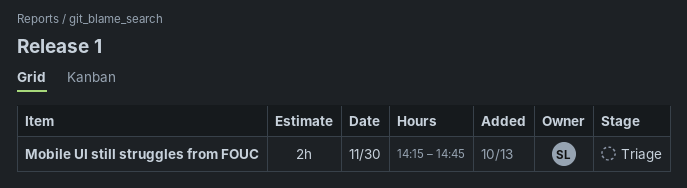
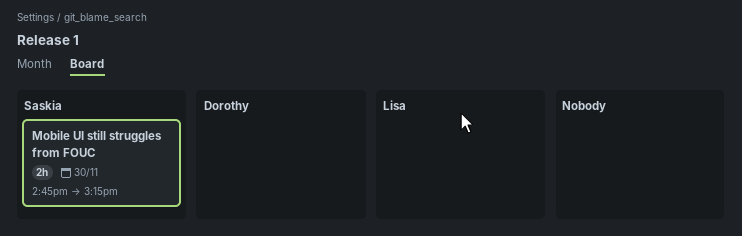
Mobile UI still struggles from FOUC, begins: 14:15 -> 14:45
Mobile UI still struggles from FOUC, ends: 14:45 -> 15:15

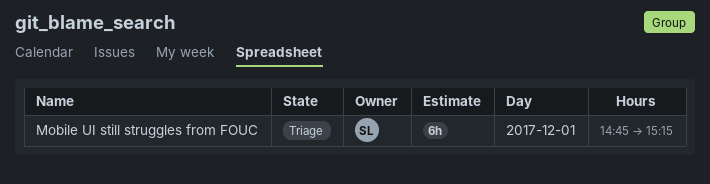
Mobile UI still struggles from FOUC, estimate: 2h -> 6h
Mobile UI still struggles from FOUC, day: Nov 30 -> Dec 1

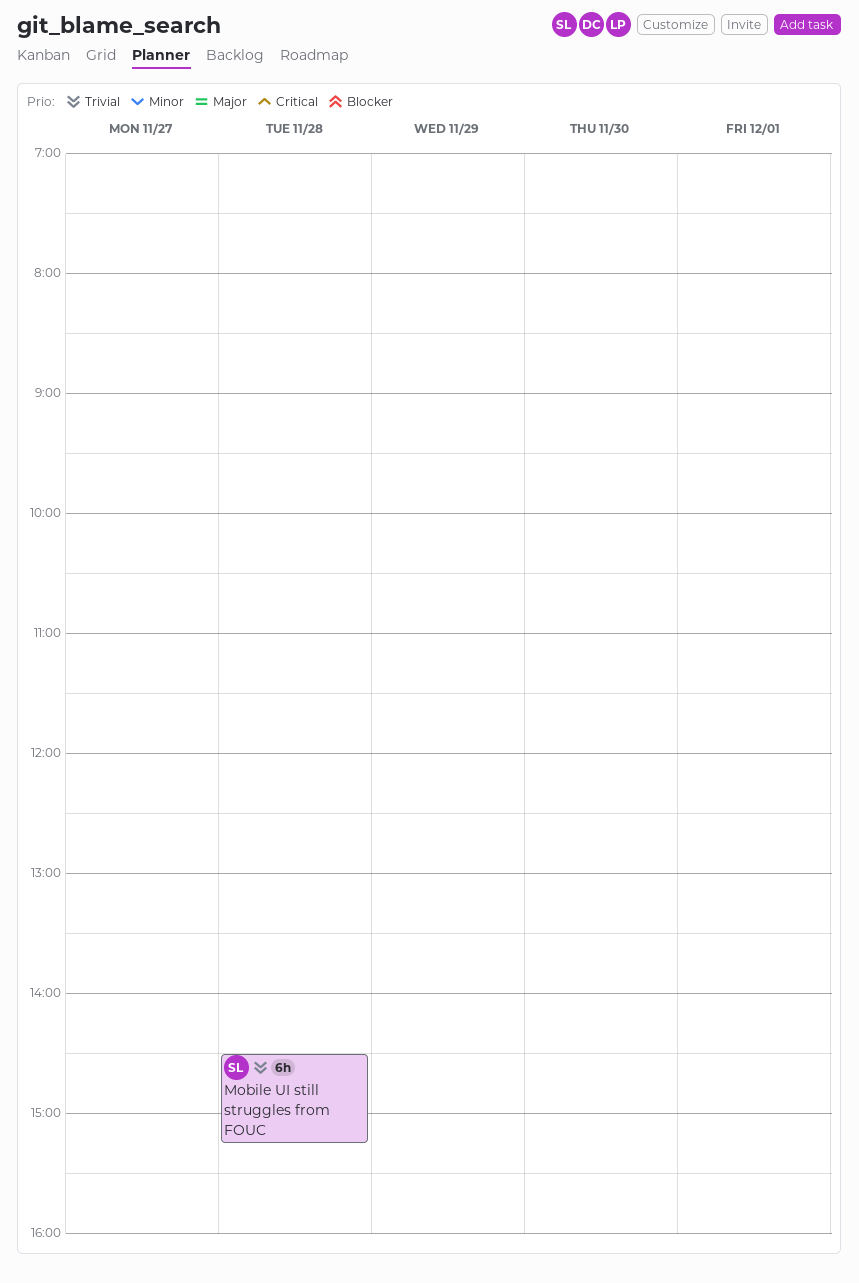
Mobile UI still struggles from FOUC, day: Dec 1 -> Nov 28
Mobile UI still struggles from FOUC, begins: 14:45 -> 14:30

